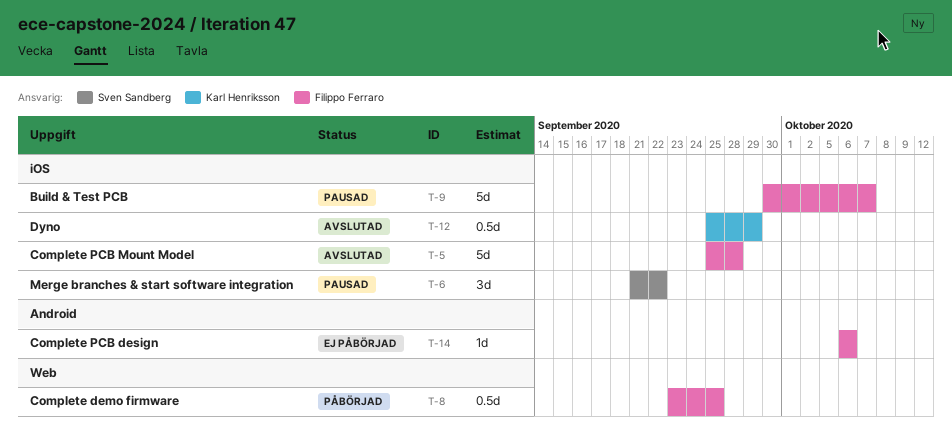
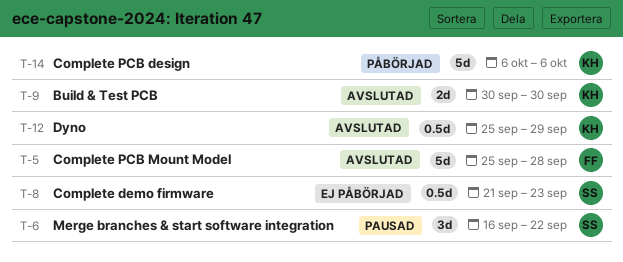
T-6, start: Sep 21 -> Sep 16
T-8, status: Påbörjad -> Ej påbörjad
T-8, owner: Filippo Ferraro -> Sven Sandberg
T-8, start: Sep 23 -> Sep 21
T-8, due: Sep 25 -> Sep 23
T-9, status: Pausad -> Avslutad
T-9, owner: Filippo Ferraro -> Karl Henriksson
T-9, estimate: 5d -> 2d
T-9, due: Oct 7 -> Sep 30
T-14, status: Ej påbörjad -> Påbörjad
T-14, owner: Filippo Ferraro -> Karl Henriksson
T-14, estimate: 1d -> 5d

